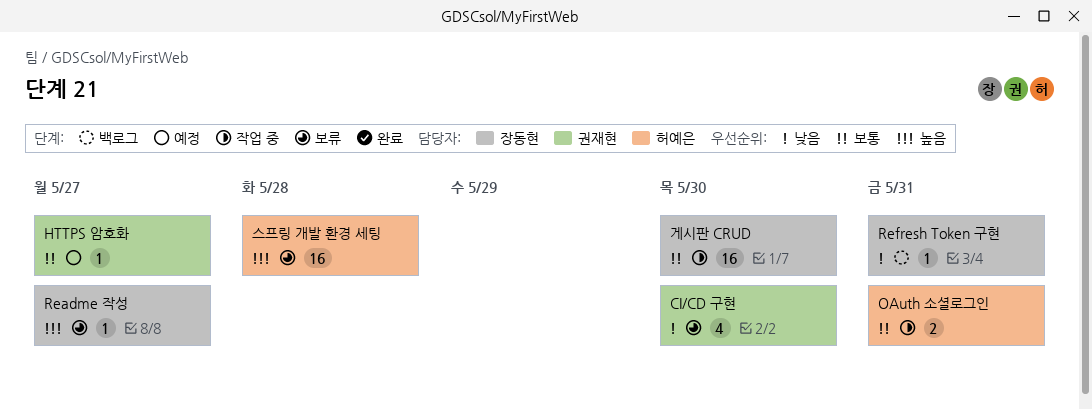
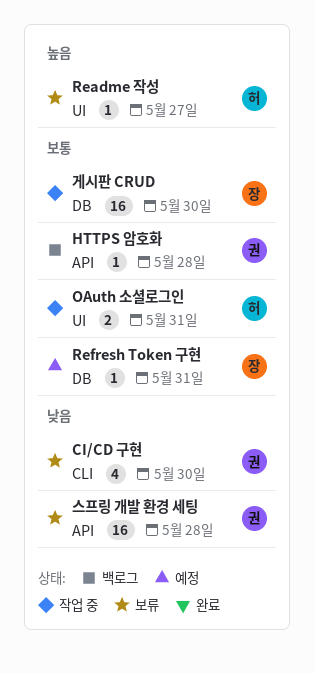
HTTPS 암호화, status: 예정 -> 백로그
HTTPS 암호화, due: May 27 -> May 28
Readme 작성, owner: 장동현 -> 허예은
Refresh Token 구현, status: 백로그 -> 예정
Refresh Token 구현, priority: 낮음 -> 보통
스프링 개발 환경 세팅, owner: 허예은 -> 권재현
스프링 개발 환경 세팅, priority: 높음 -> 낮음

